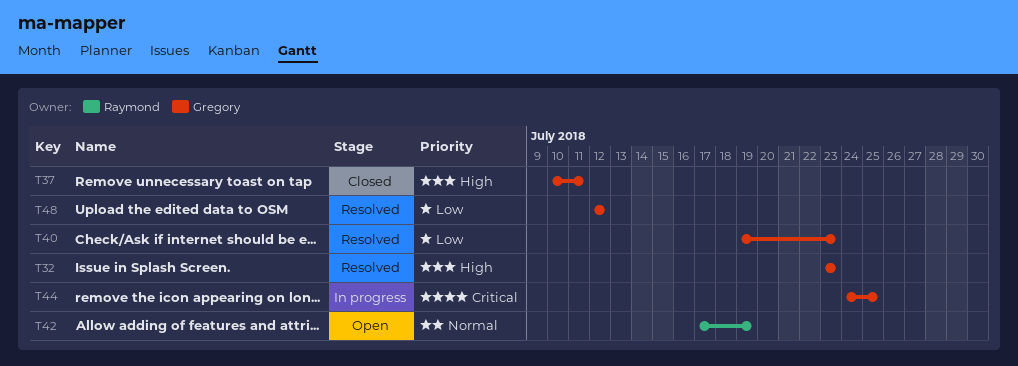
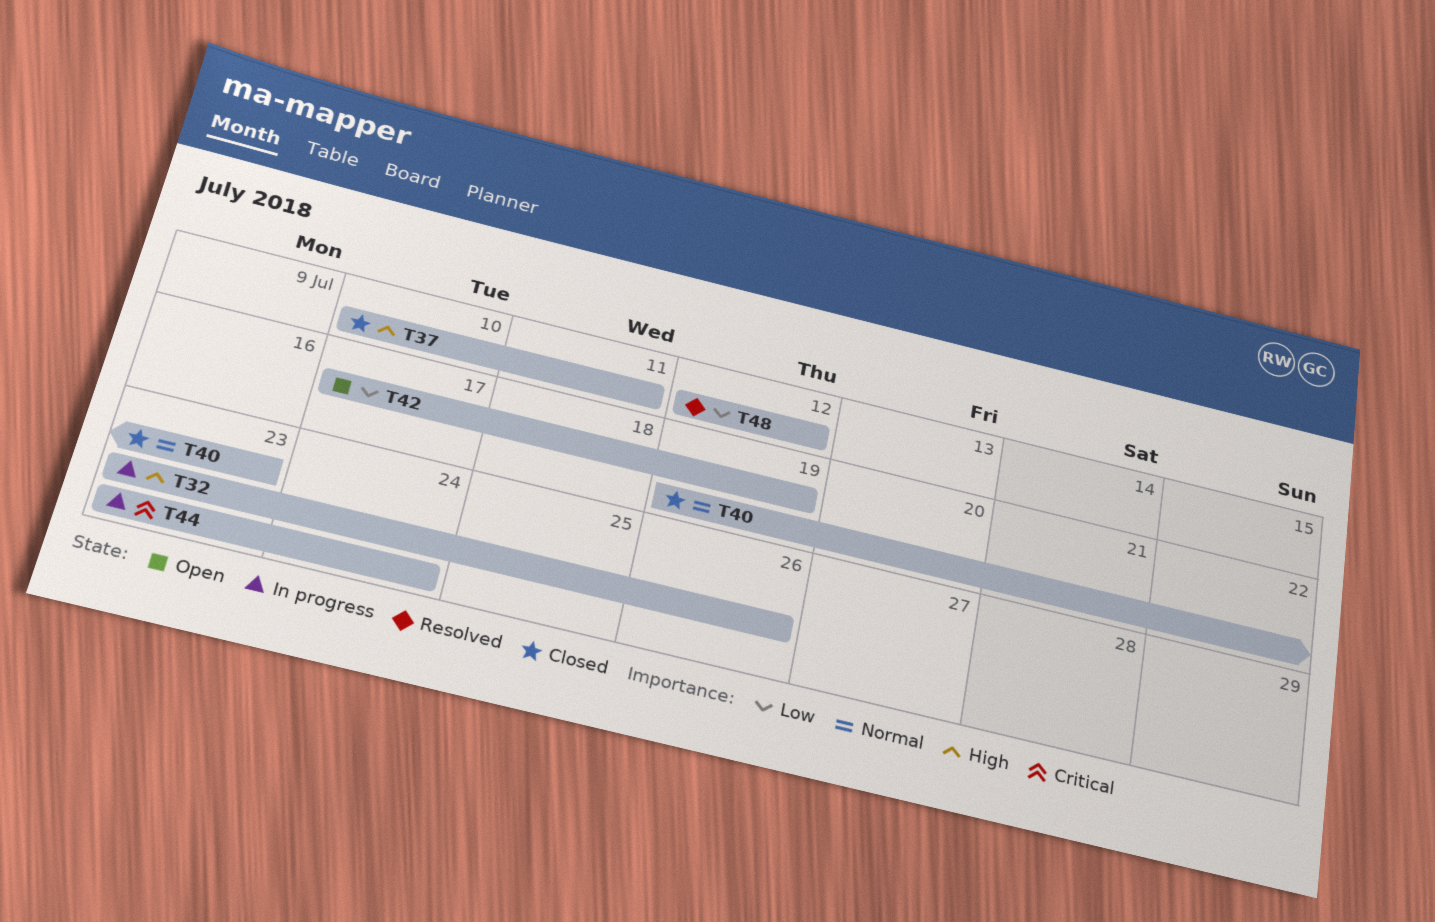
T32, status: Resolved -> In progress
T32, due: Jul 23 -> Jul 26
T40, status: Resolved -> Closed
T40, priority: Low -> Normal
T42, priority: Normal -> Low
T44, start: Jul 24 -> Jul 23
T44, due: Jul 25 -> Jul 24

